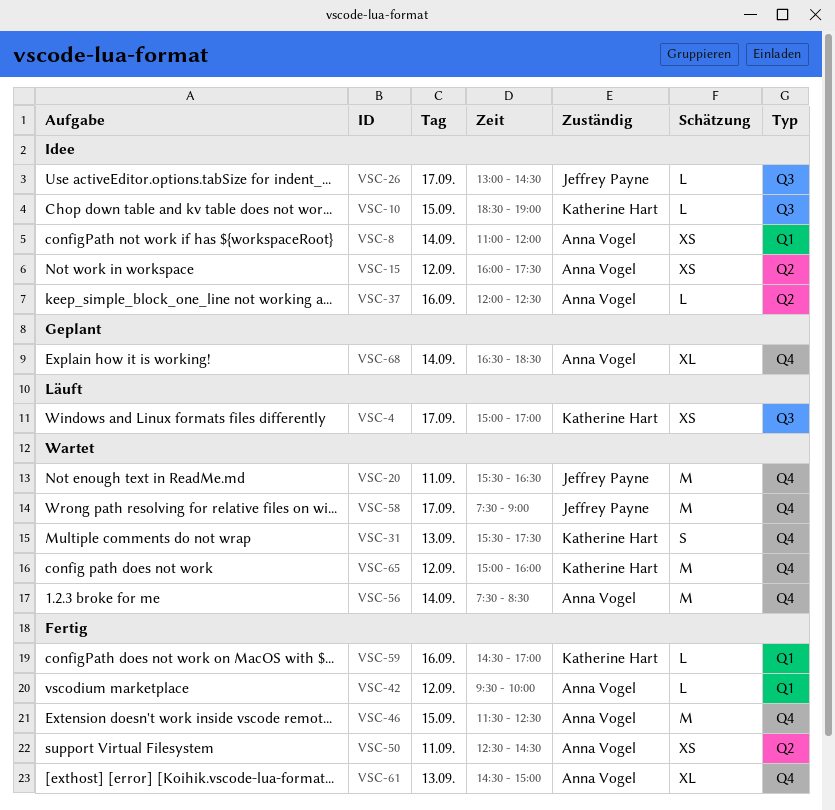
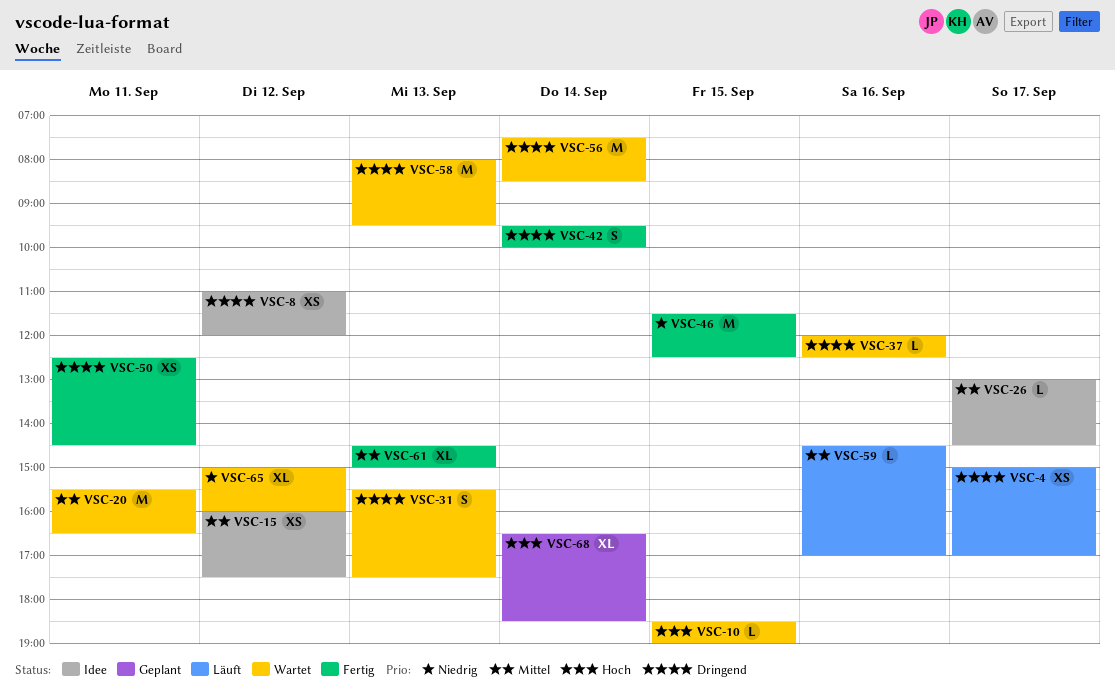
VSC-8, day: Sep 14 -> Sep 12
VSC-10, status: Idee -> Wartet
VSC-37, status: Idee -> Wartet
VSC-42, estimate: L -> S
VSC-42, day: Sep 12 -> Sep 14
VSC-58, day: Sep 17 -> Sep 13
VSC-58, begins: 07:30 -> 08:00
VSC-58, ends: 09:00 -> 09:30
VSC-59, status: Fertig -> Läuft
VSC-65, estimate: M -> XL

